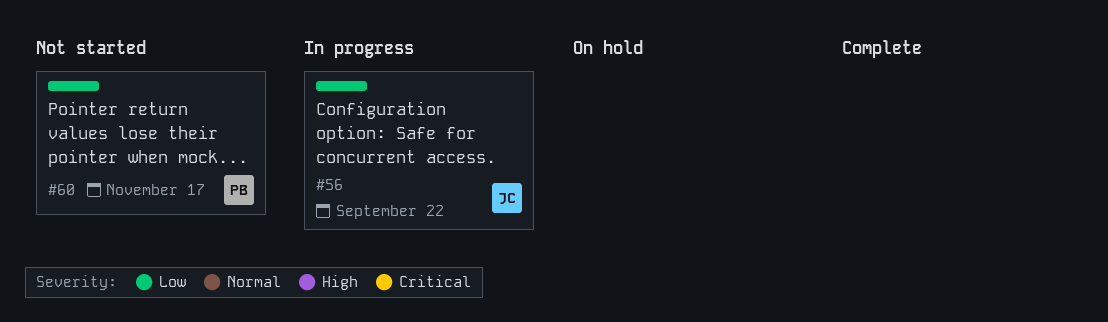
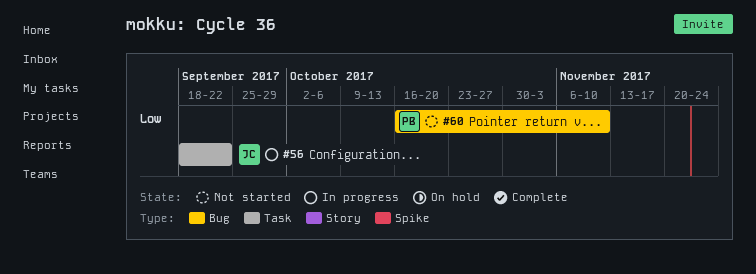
#60, due: Nov 17 -> Nov 10

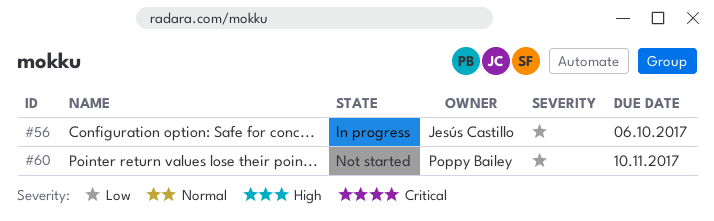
#56, due: Sep 22 -> Oct 6

